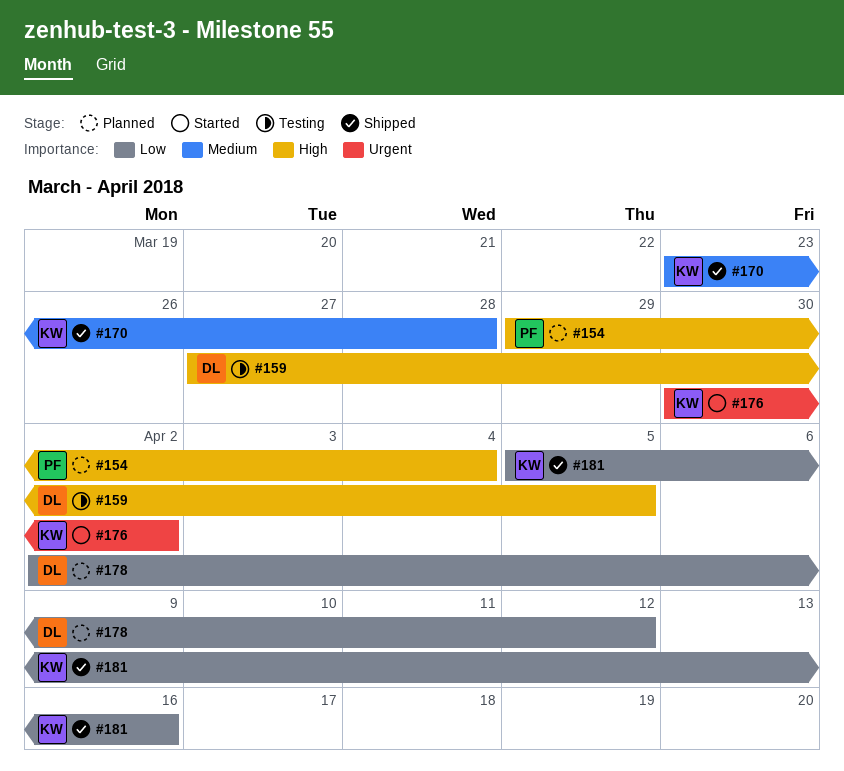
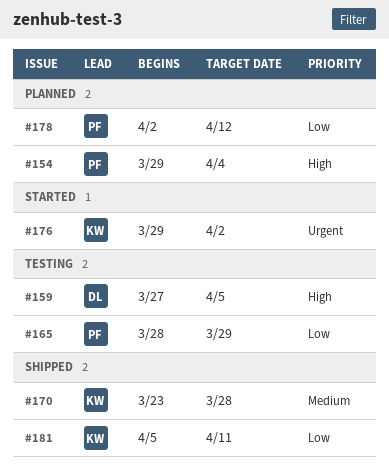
#165: none -> present
#176, start: Mar 30 -> Mar 29
#178, owner: DL -> PF
#181, due: Apr 16 -> Apr 11

